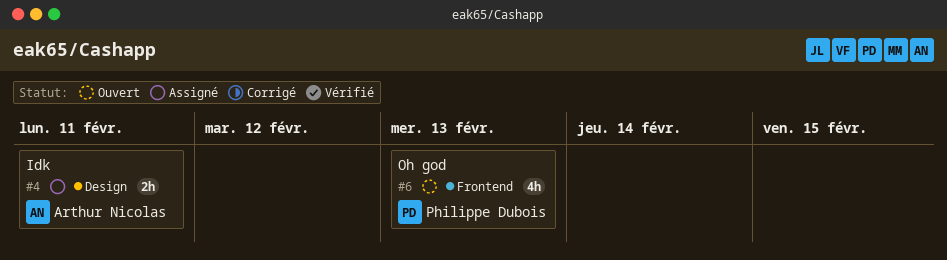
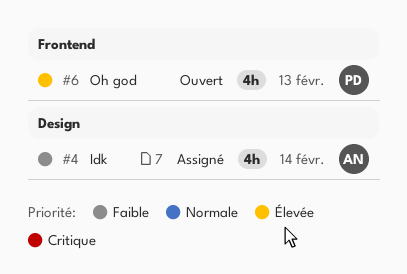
#4, estimate: 2h -> 4h
#4, due: Feb 11 -> Feb 14

